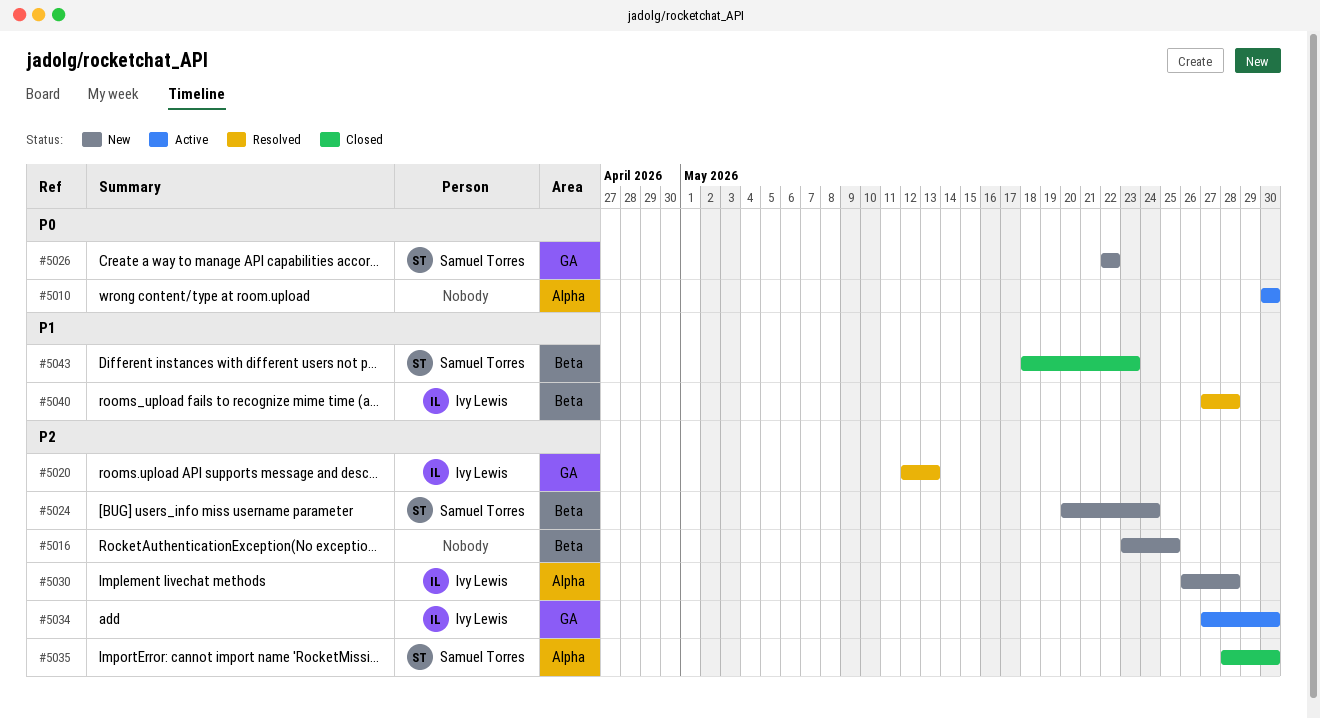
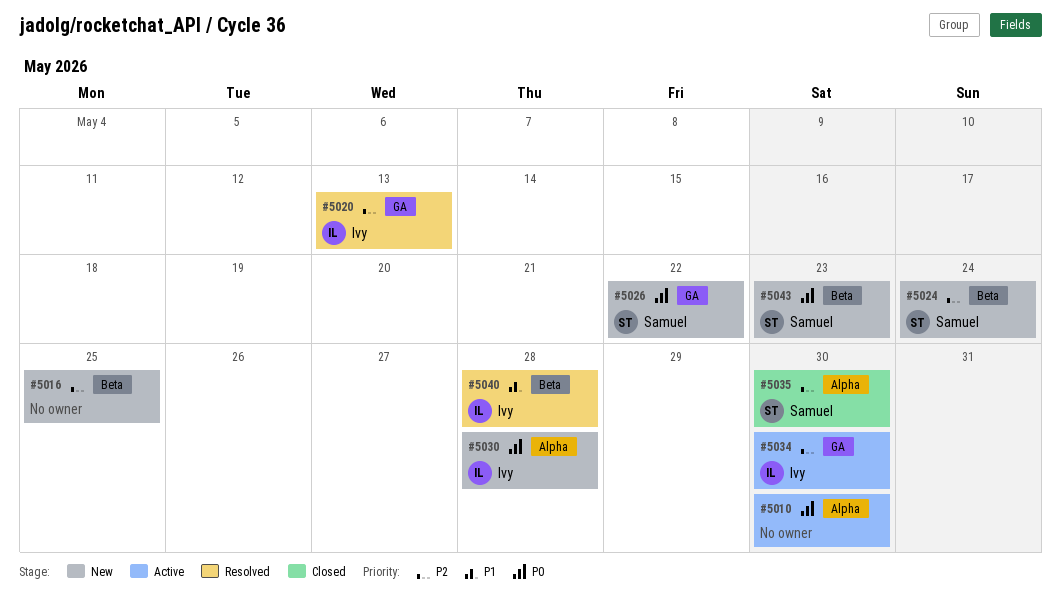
#5030, priority: P2 -> P0
#5043, status: Closed -> New
#5043, priority: P1 -> P0

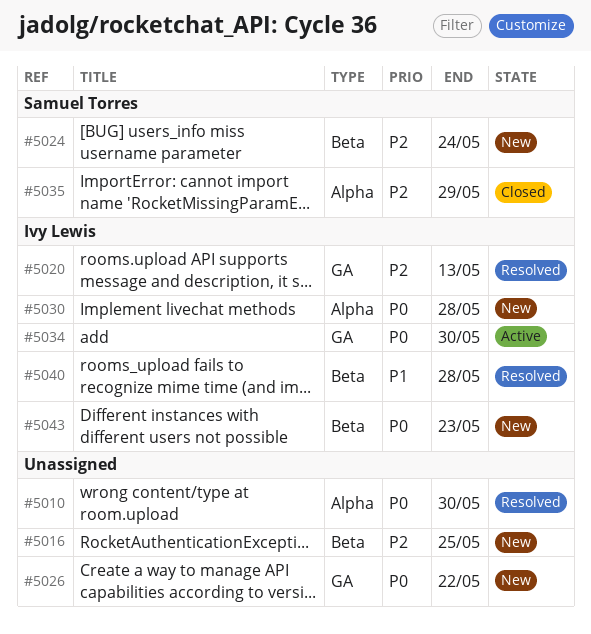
#5010, status: Active -> Resolved
#5026, owner: Samuel Torres -> none
#5034, priority: P2 -> P0
#5035, due: May 30 -> May 29
#5043, owner: Samuel Torres -> Ivy Lewis

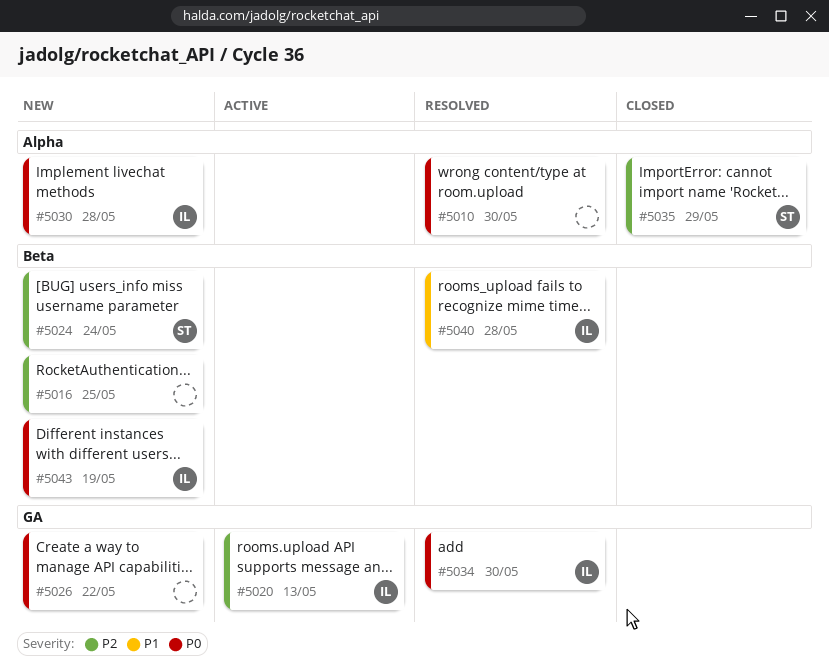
#5020, status: Resolved -> Active
#5034, status: Active -> Resolved
#5043, due: May 23 -> May 19

